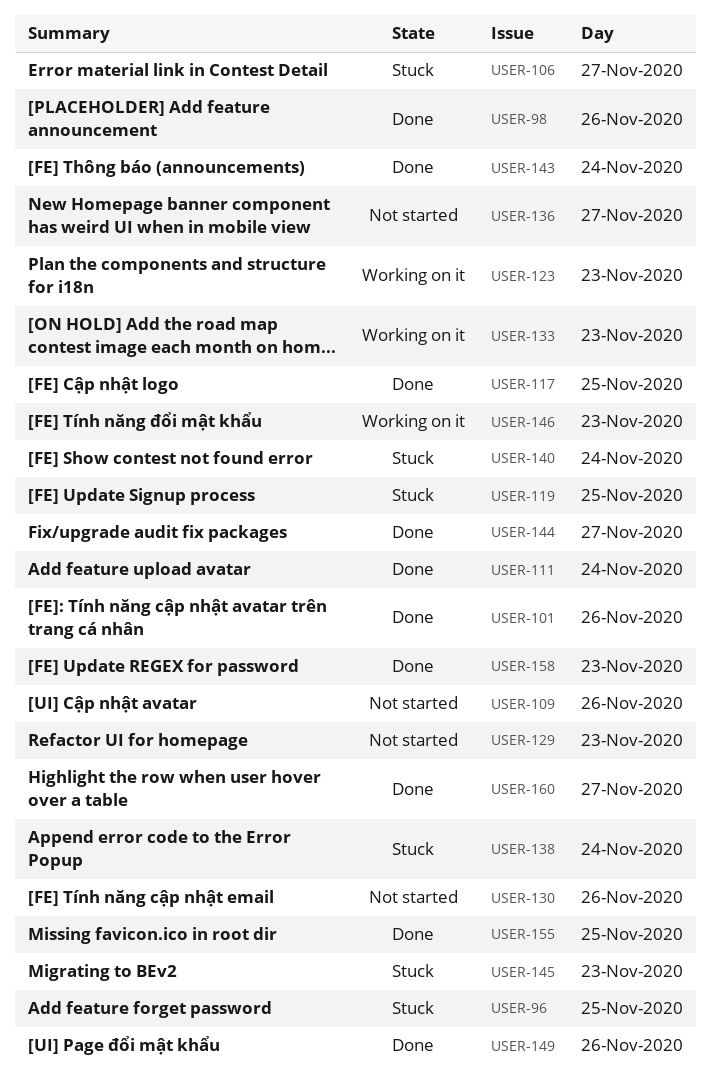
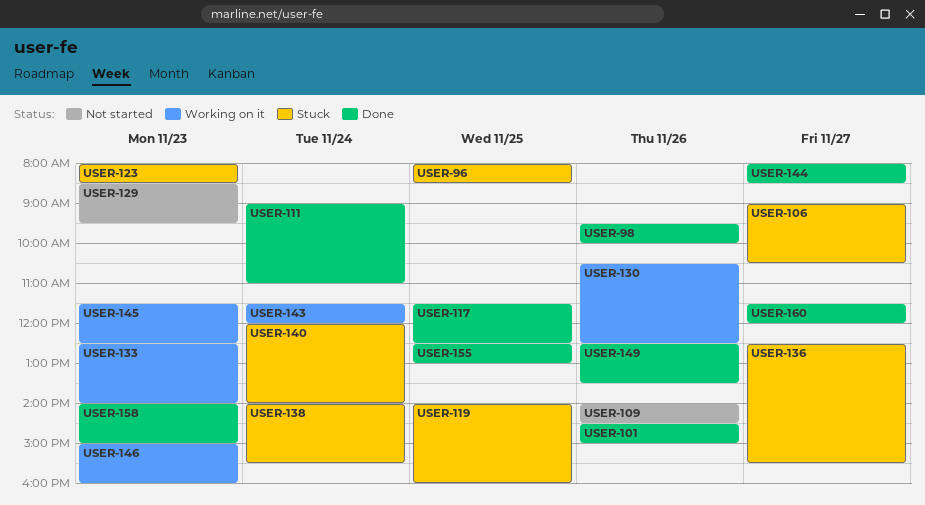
USER-123, status: Working on it -> Stuck
USER-130, status: Not started -> Working on it
USER-136, status: Not started -> Stuck
USER-143, status: Done -> Working on it
USER-145, status: Stuck -> Working on it

